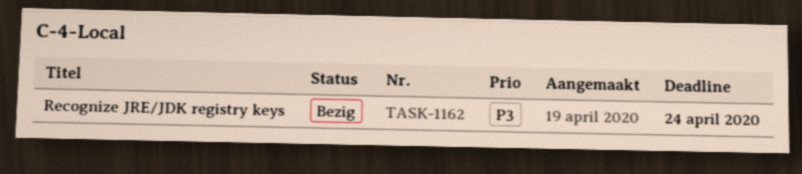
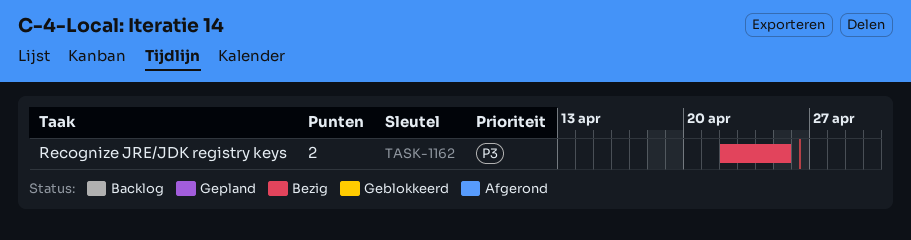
TASK-1162, due: Apr 24 -> Apr 25

